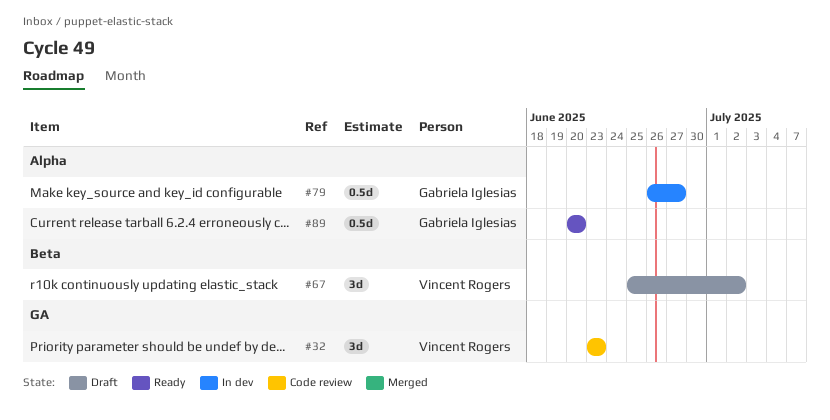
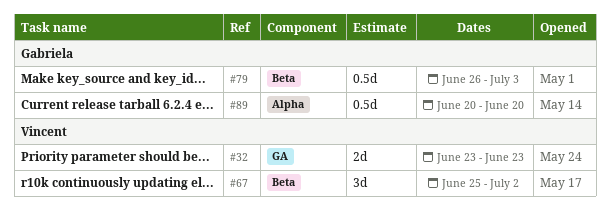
#32, estimate: 3d -> 2d
#79, label: Alpha -> Beta
#79, due: Jun 27 -> Jul 3

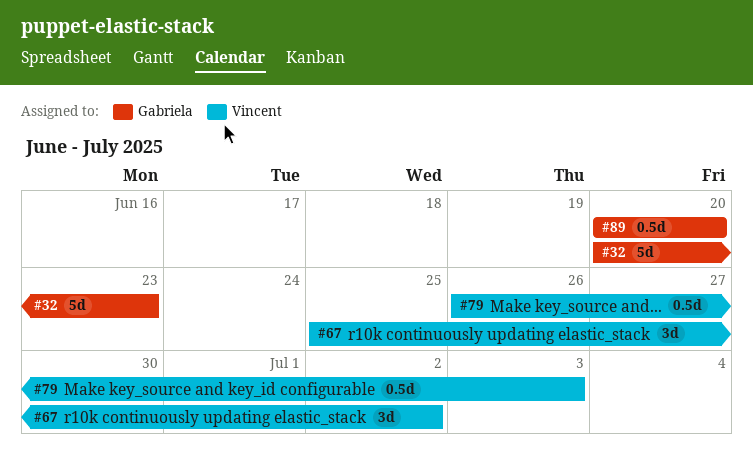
#32, owner: Vincent -> Gabriela
#32, estimate: 2d -> 5d
#32, start: Jun 23 -> Jun 20
#79, owner: Gabriela -> Vincent

